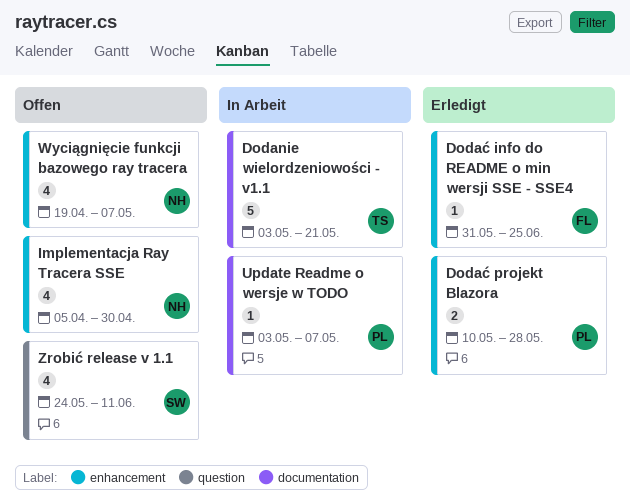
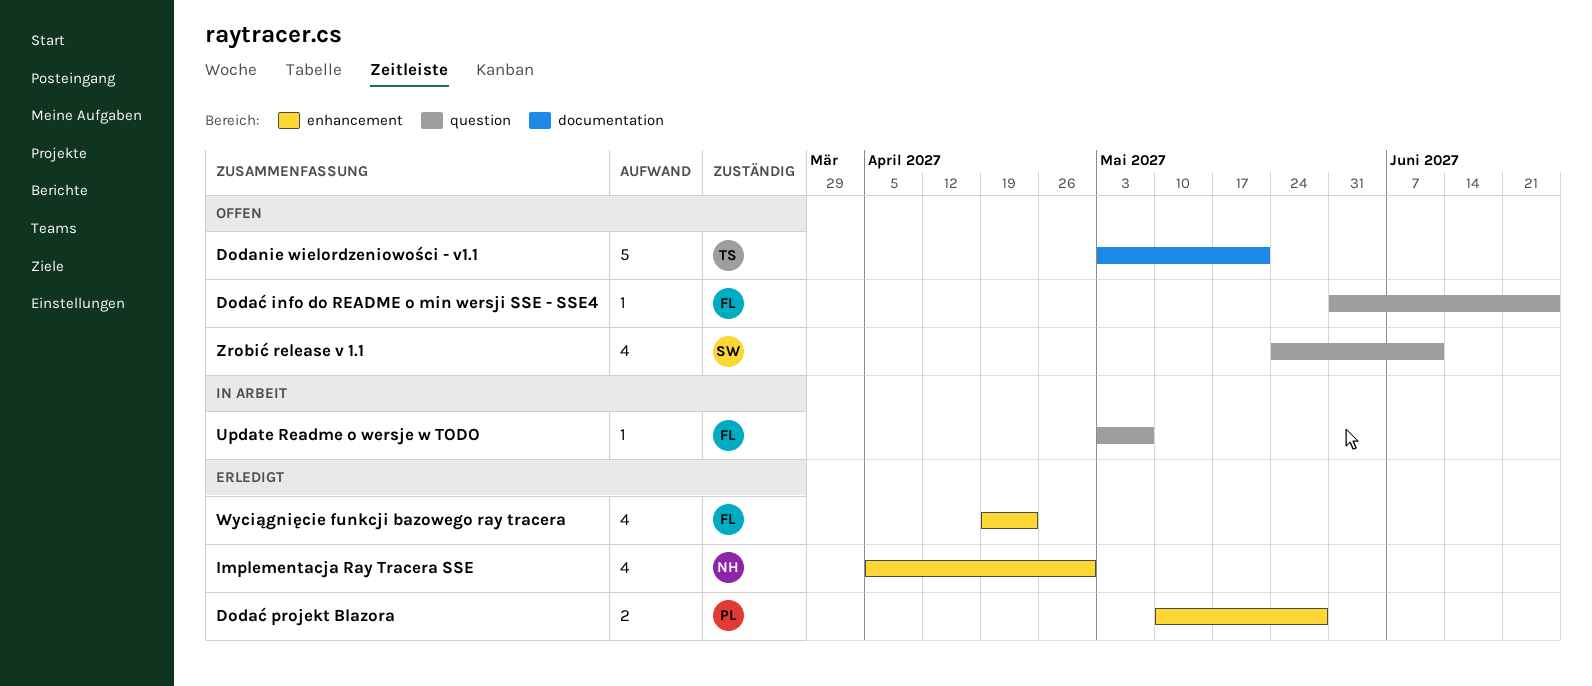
Dodanie wielordzeniowości - v1.1, status: In Arbeit -> Offen
Dodać info do README o min wersji SSE - SSE4, status: Erledigt -> Offen
Dodać info do README o min wersji SSE - SSE4, label: enhancement -> question
Implementacja Ray Tracera SSE, status: Offen -> Erledigt
Update Readme o wersje w TODO, owner: PL -> FL
Update Readme o wersje w TODO, label: documentation -> question
Wyciągnięcie funkcji bazowego ray tracera, status: Offen -> Erledigt
Wyciągnięcie funkcji bazowego ray tracera, owner: NH -> FL
Wyciągnięcie funkcji bazowego ray tracera, due: May 7 -> Apr 23

